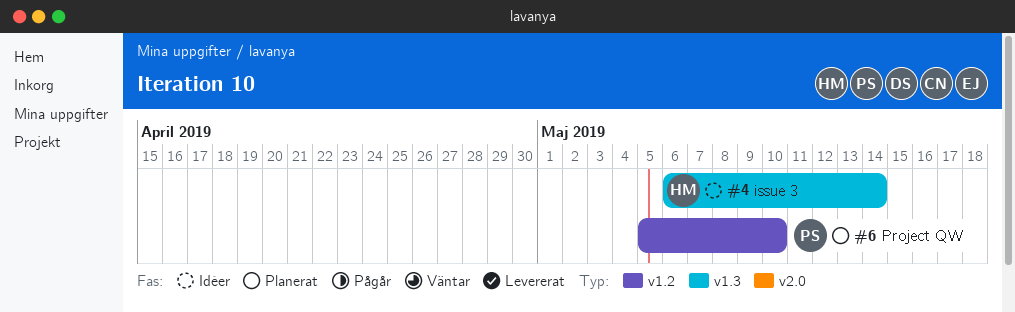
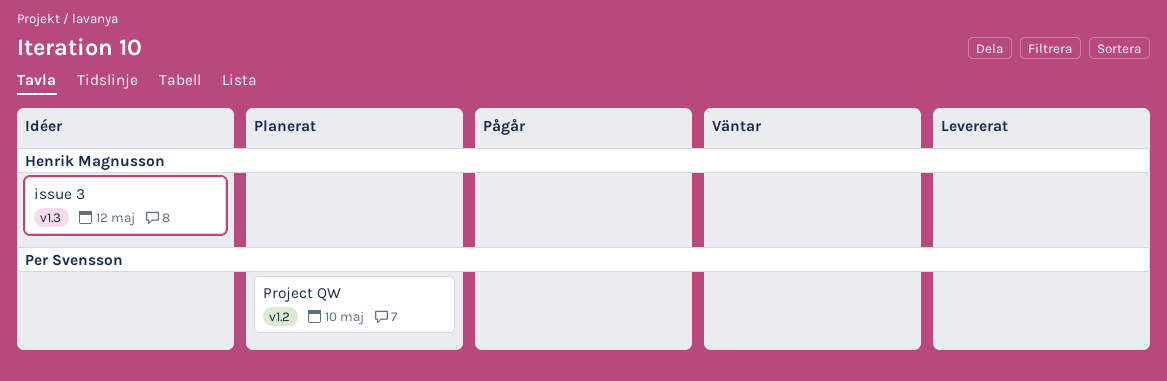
issue 3, due: May 14 -> May 12

